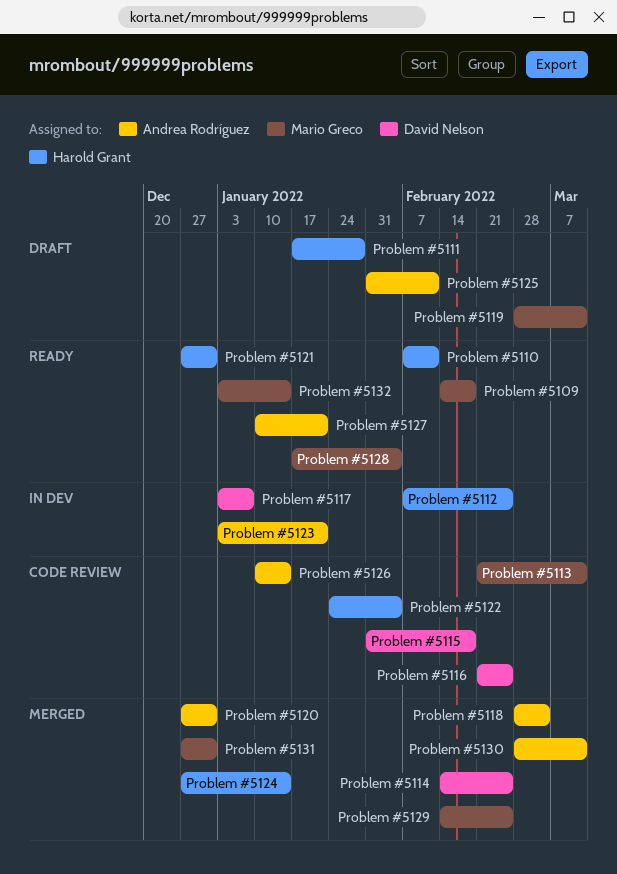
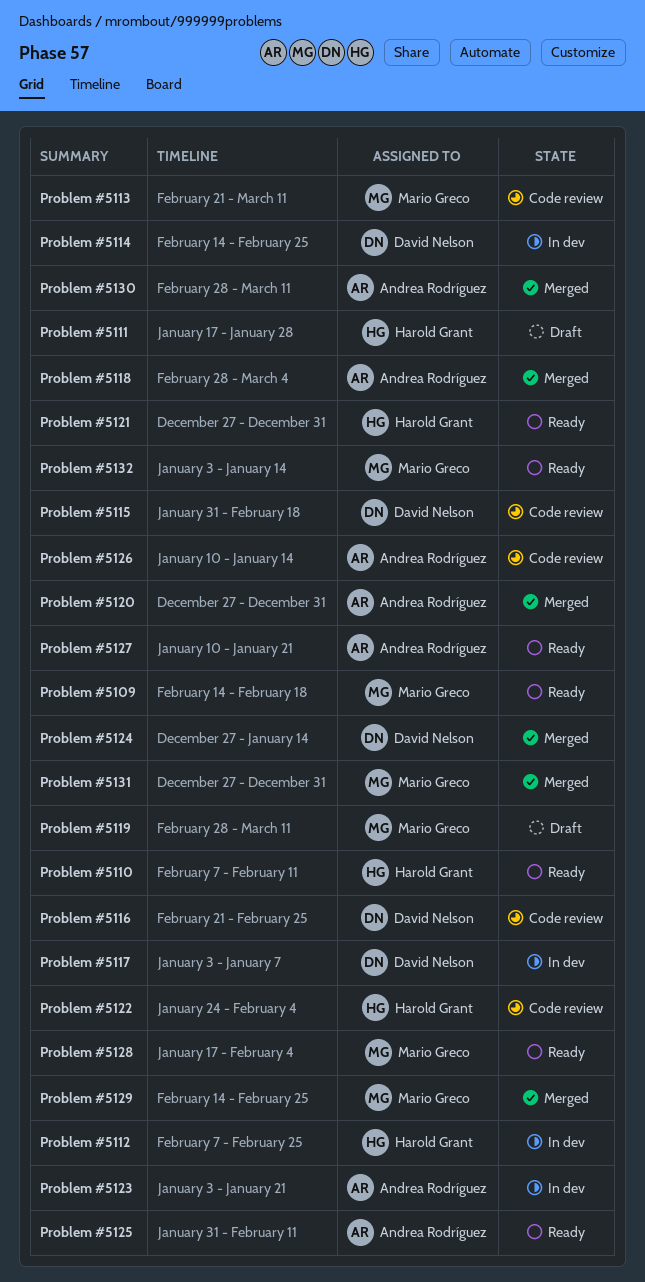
Problem #5114, status: Merged -> In dev
Problem #5124, owner: Harold Grant -> David Nelson
Problem #5125, status: Draft -> Ready

